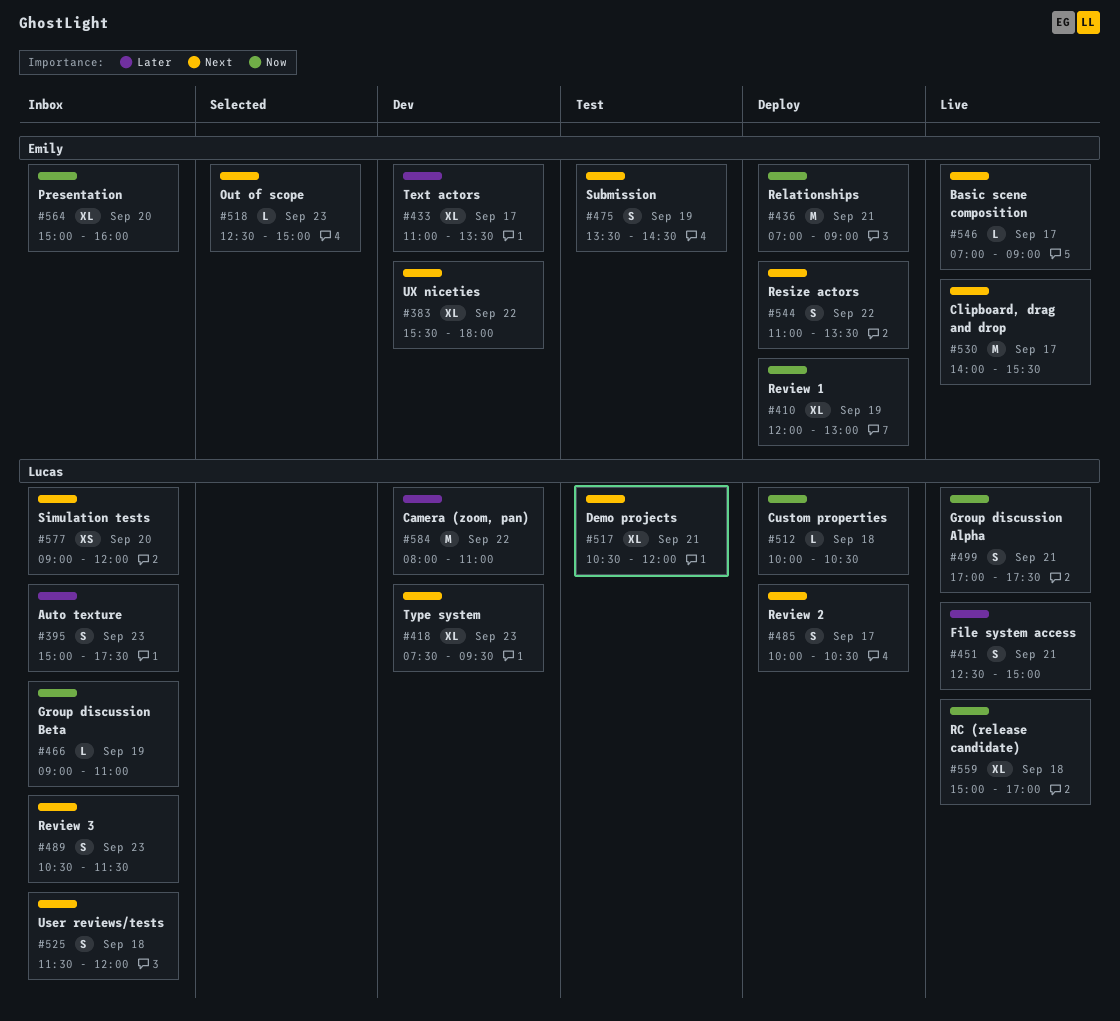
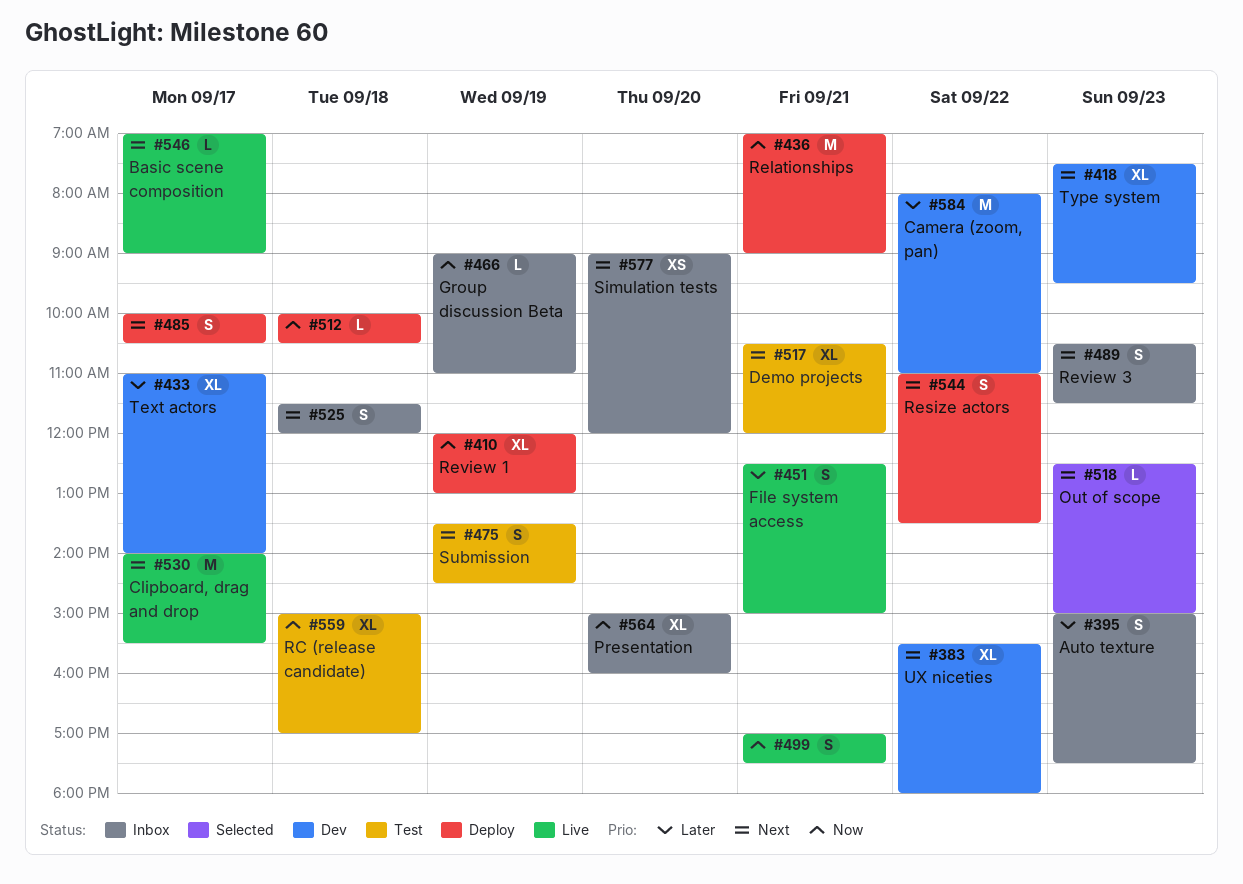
#433, ends: 13:30 -> 14:00
#559, status: Live -> Test

